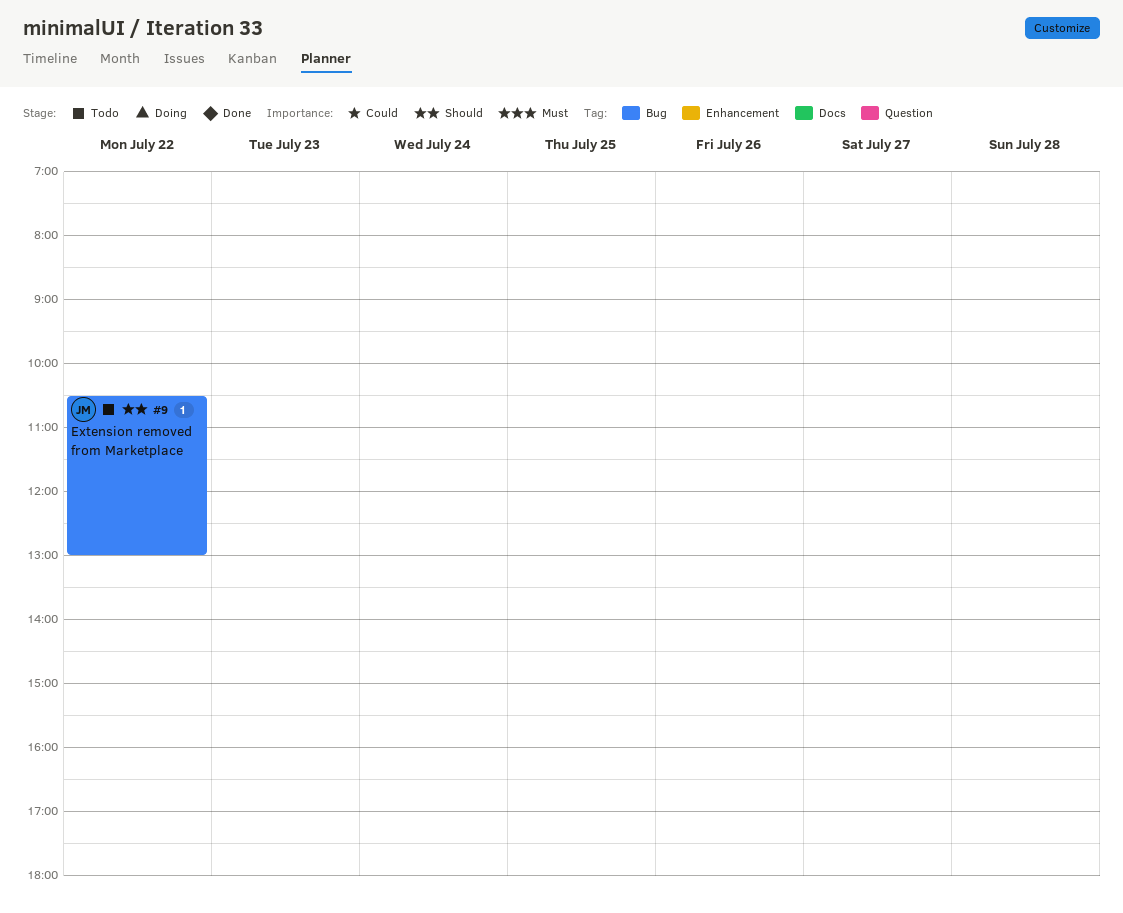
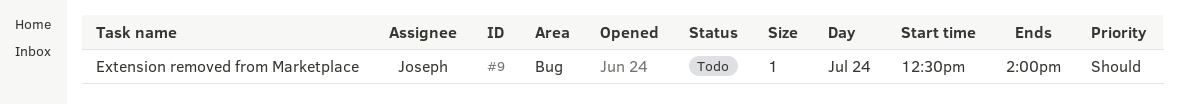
#9, day: Jul 22 -> Jul 24
#9, begins: 10:30 -> 12:30
#9, ends: 13:00 -> 14:00

